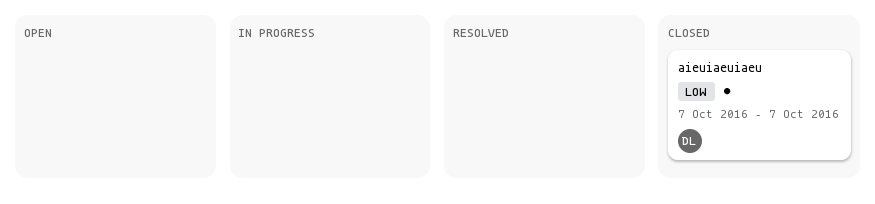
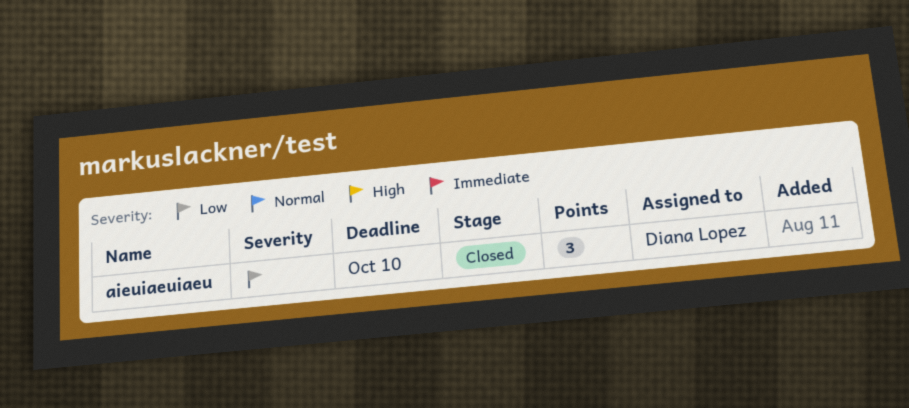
aieuiaeuiaeu, estimate: 1 -> 3
aieuiaeuiaeu, due: Oct 7 -> Oct 10

